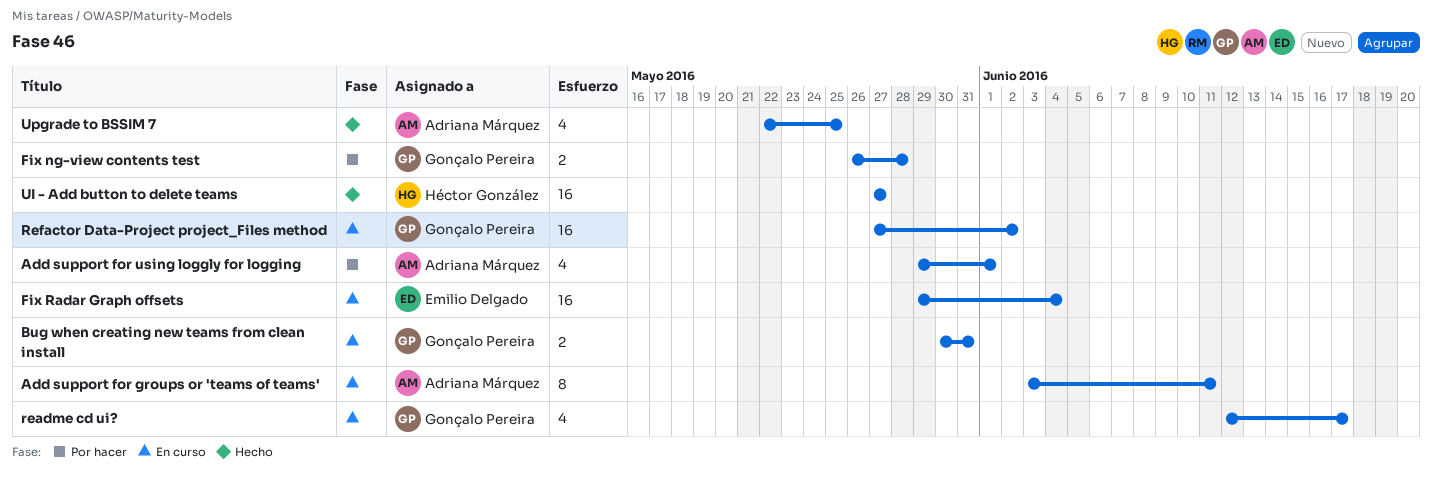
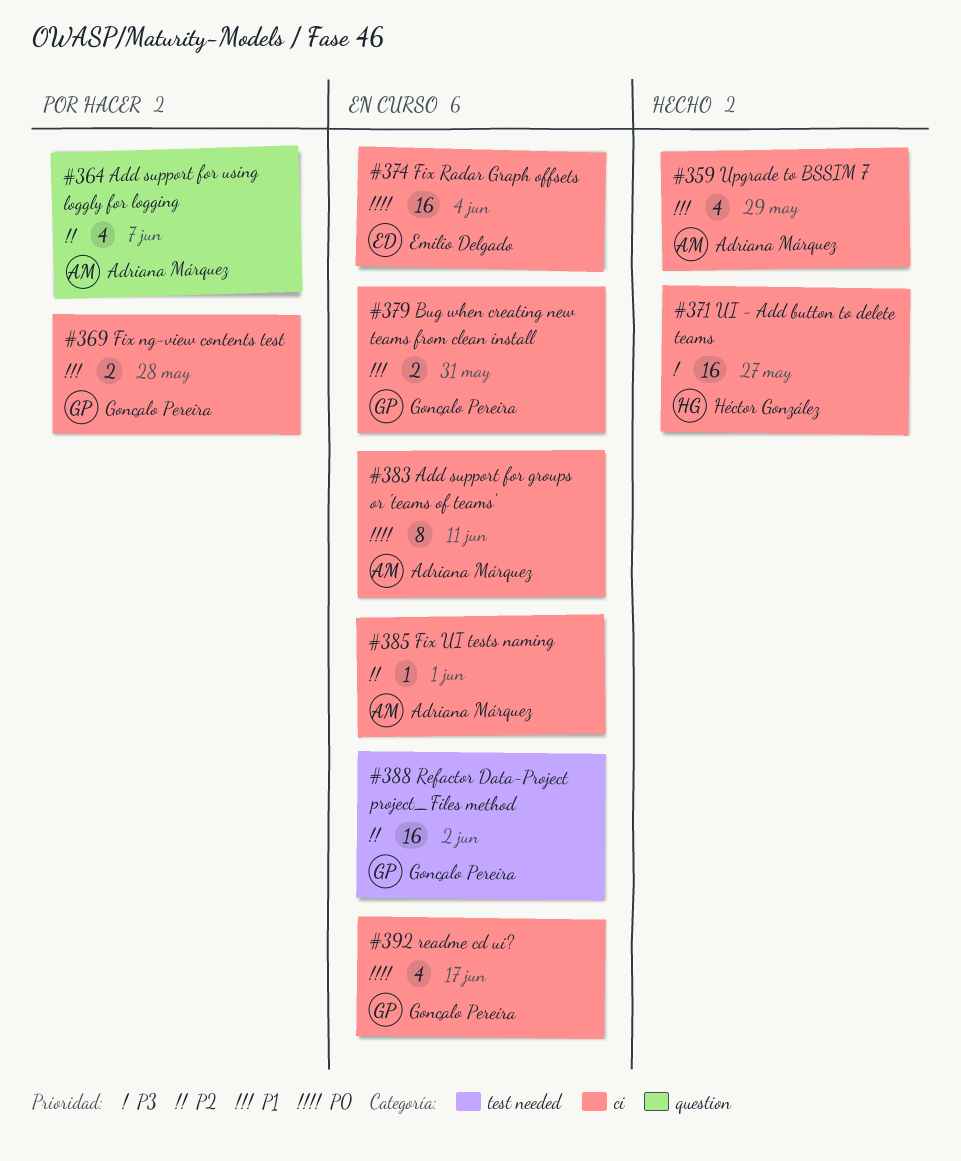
Add support for using loggly for logging, due: Jun 1 -> Jun 7
Fix UI tests naming: none -> present
Upgrade to BSSIM 7, due: May 25 -> May 29

